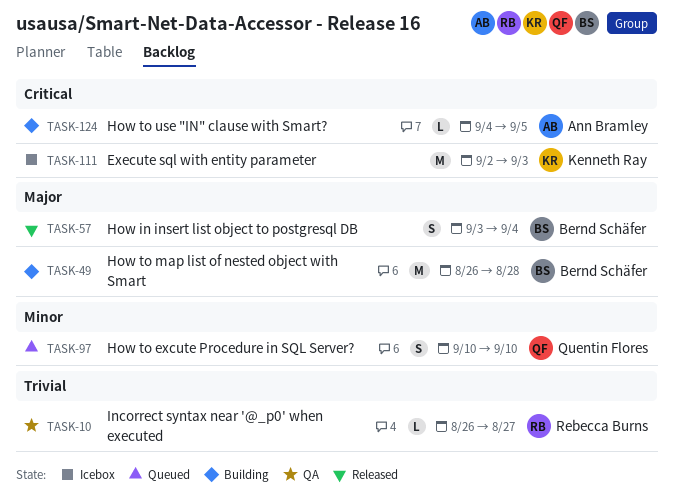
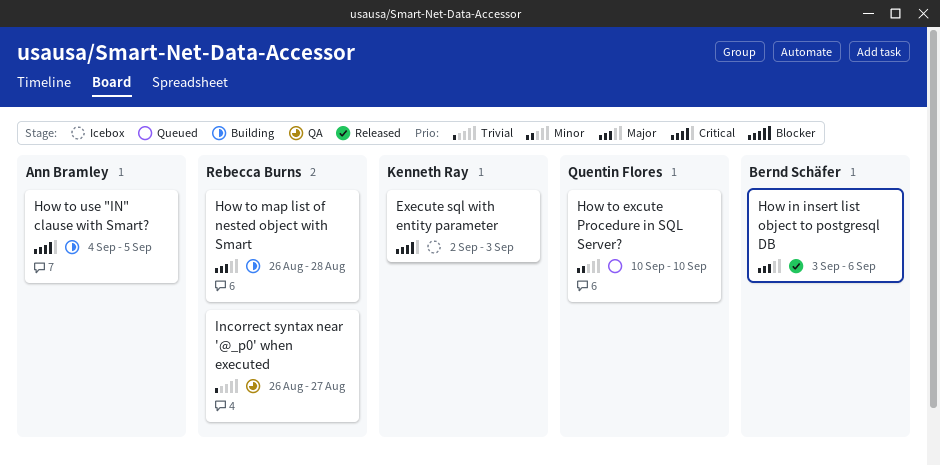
How in insert list object to postgresql DB, due: Sep 4 -> Sep 6
How to map list of nested object with Smart, owner: Bernd Schäfer -> Rebecca Burns

